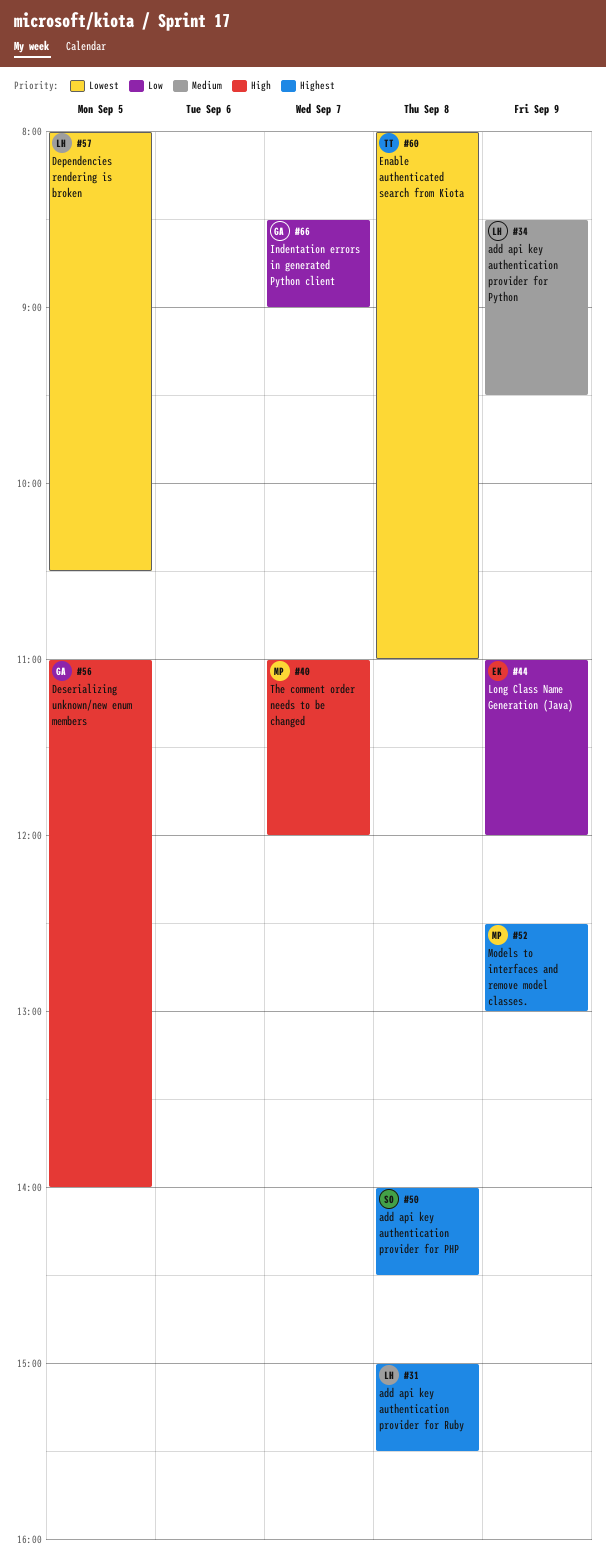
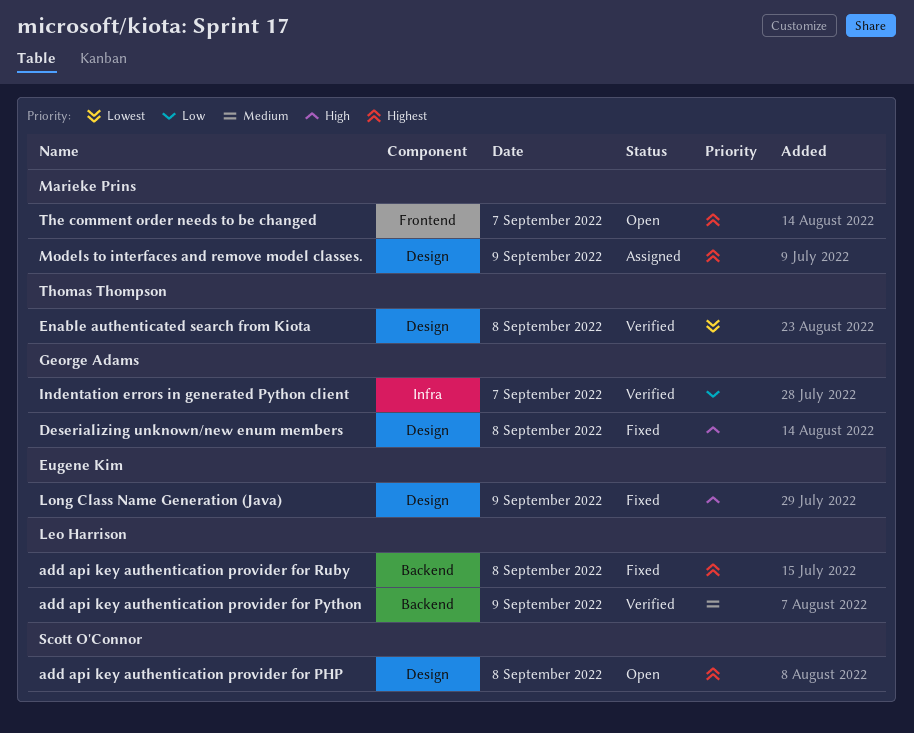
Dependencies rendering is broken: present -> none
Deserializing unknown/new enum members, day: Sep 5 -> Sep 8
Long Class Name Generation (Java), priority: Low -> High
The comment order needs to be changed, priority: High -> Highest

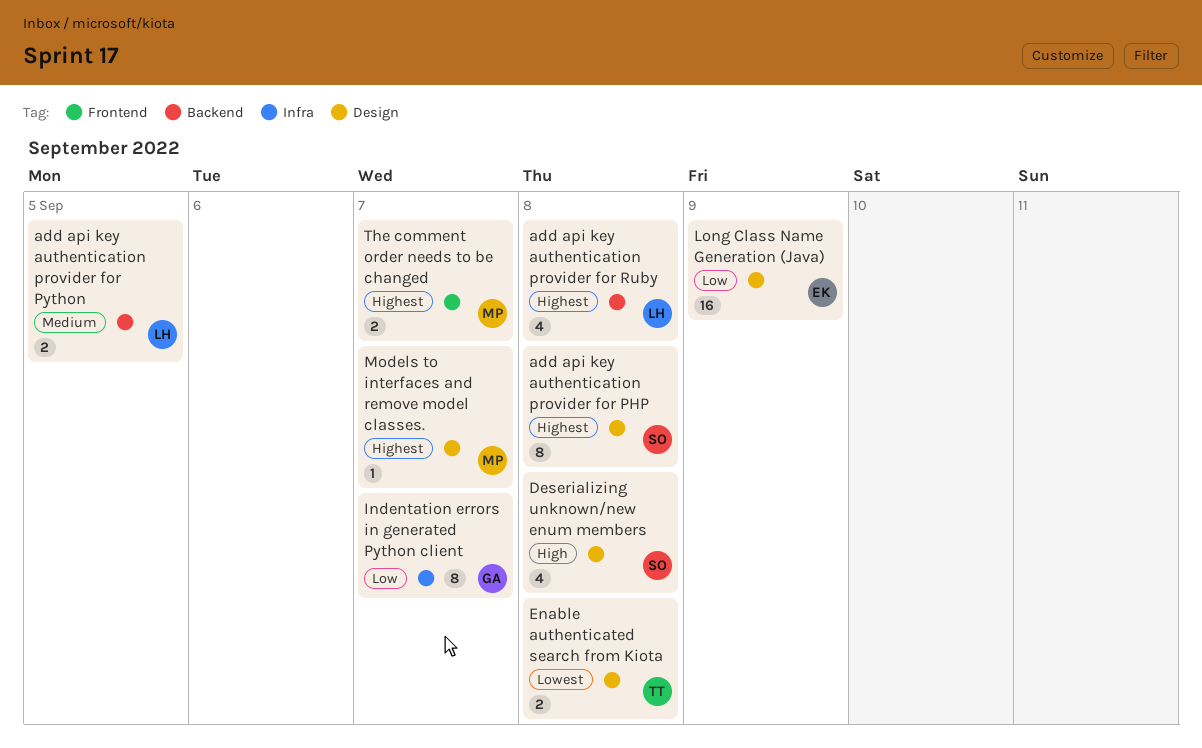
add api key authentication provider for Python, day: Sep 9 -> Sep 5
Deserializing unknown/new enum members, owner: George Adams -> Scott O'Connor
Long Class Name Generation (Java), priority: High -> Low
Models to interfaces and remove model classes., day: Sep 9 -> Sep 7

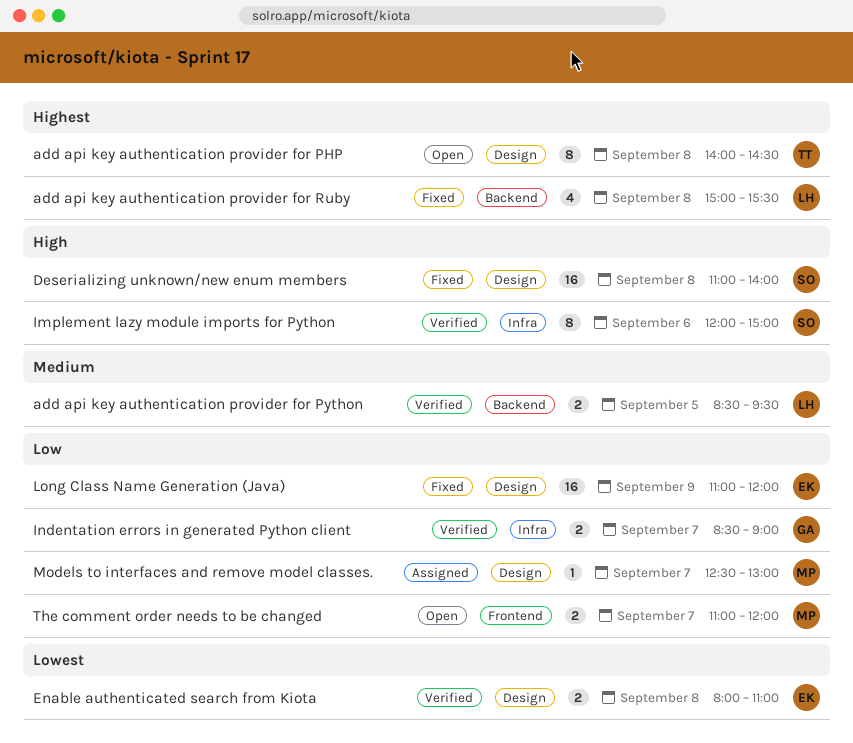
add api key authentication provider for PHP, owner: SO -> TT
Deserializing unknown/new enum members, estimate: 4 -> 16
Enable authenticated search from Kiota, owner: TT -> EK
Implement lazy module imports for Python: none -> present
Indentation errors in generated Python client, estimate: 8 -> 2
Models to interfaces and remove model classes., priority: Highest -> Low
The comment order needs to be changed, priority: Highest -> Low

